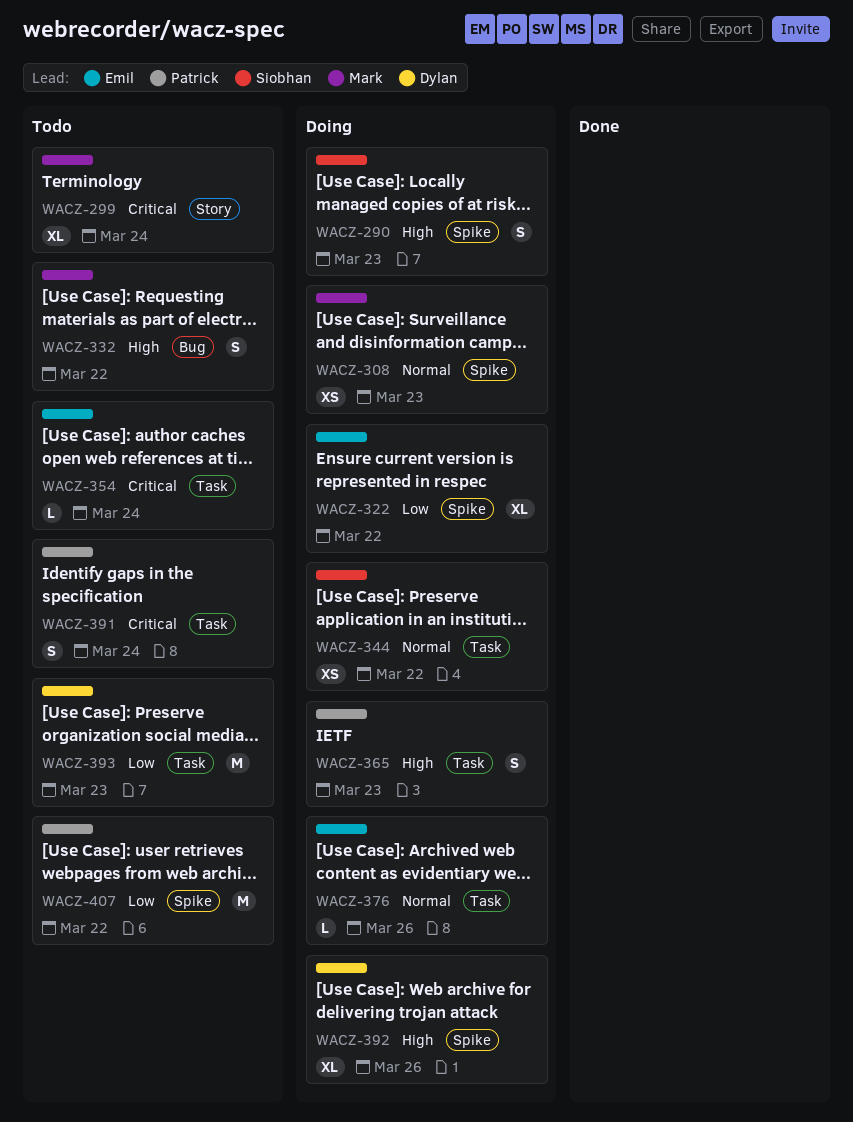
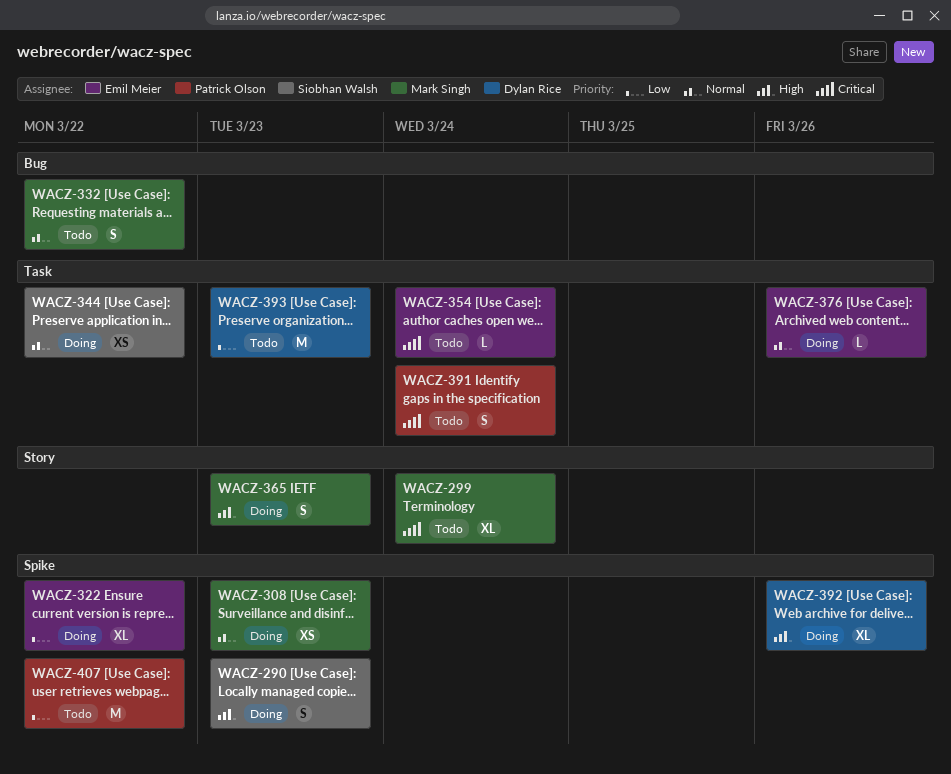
WACZ-332, priority: High -> Normal
WACZ-365, owner: Patrick Olson -> Mark Singh
WACZ-365, label: Task -> Story

